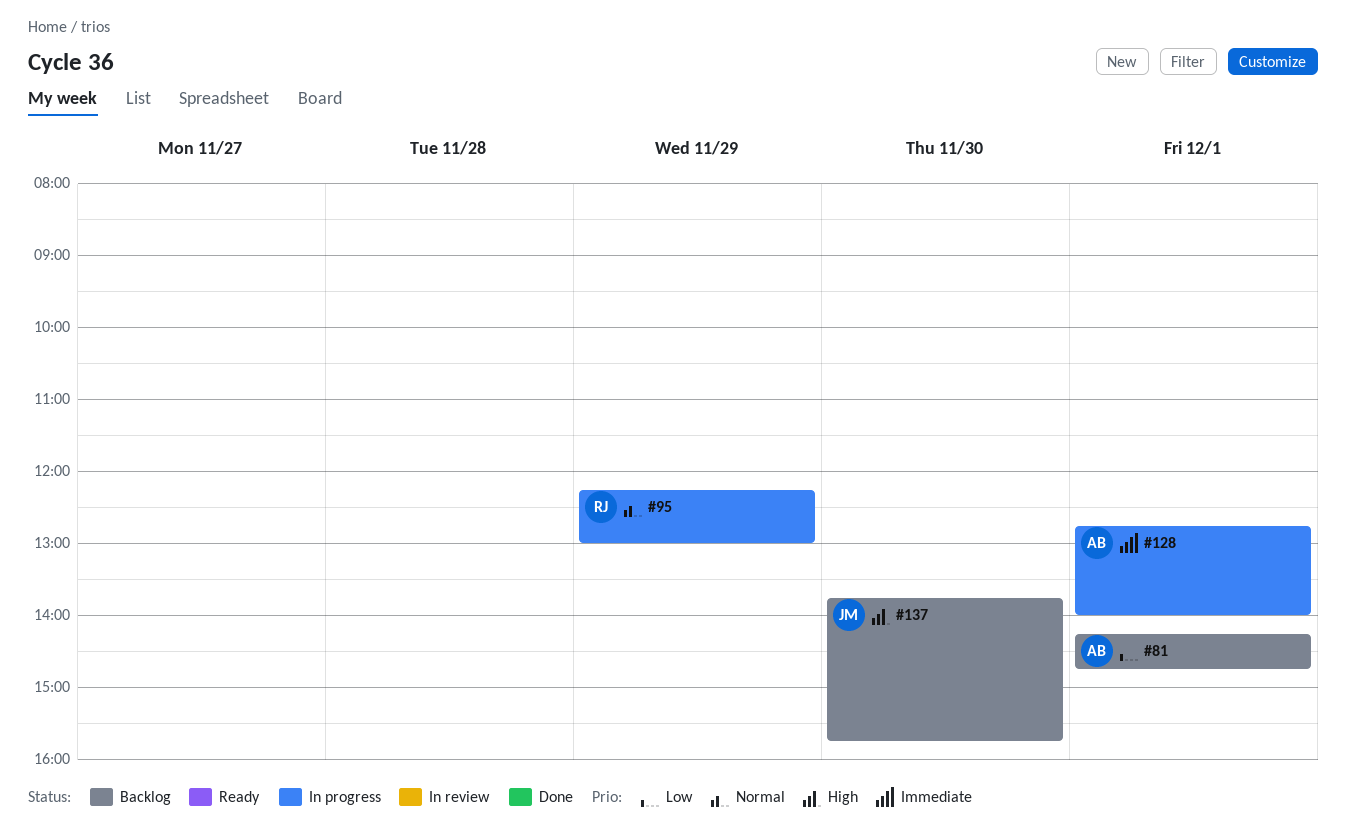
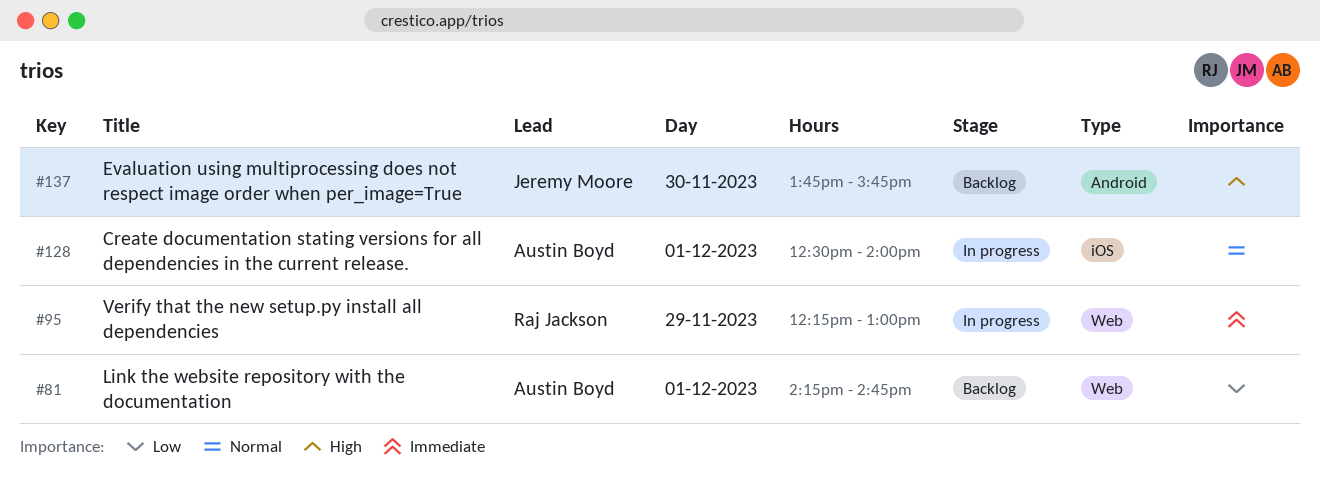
#95, priority: Normal -> Immediate
#128, priority: Immediate -> Normal
#128, begins: 12:45 -> 12:30

